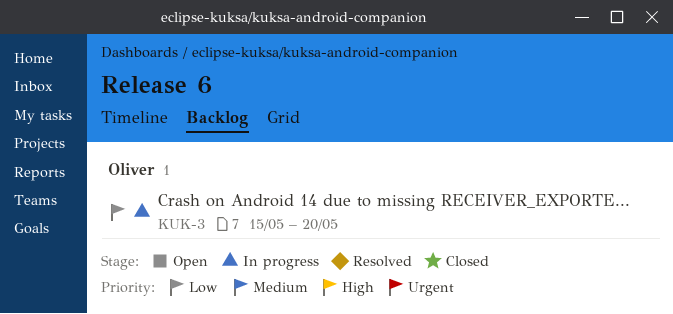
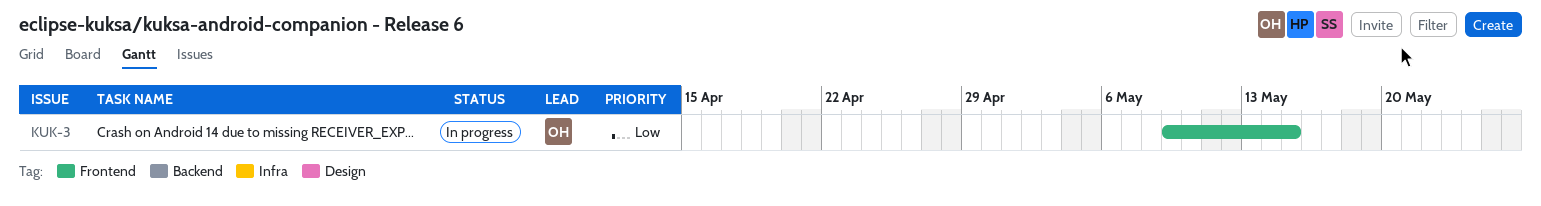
KUK-3, start: May 15 -> May 9
KUK-3, due: May 20 -> May 15

